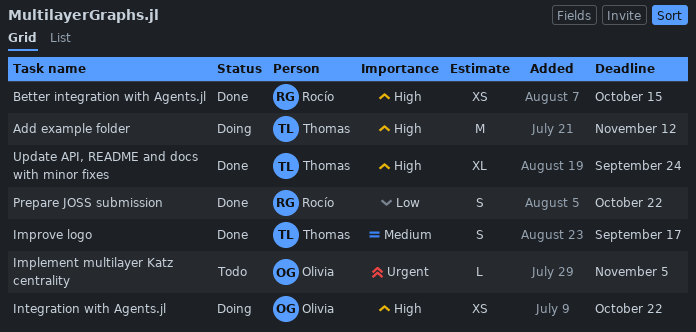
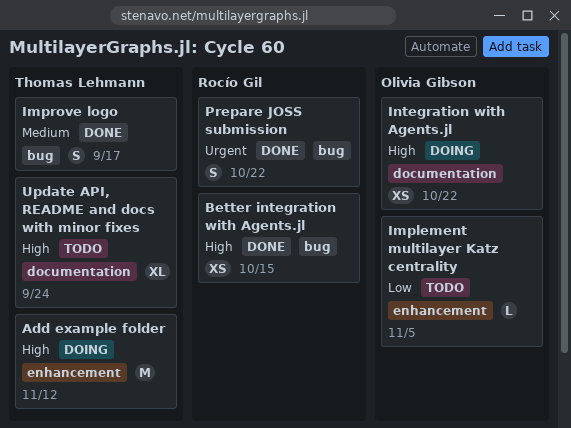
Implement multilayer Katz centrality, priority: Urgent -> Low
Prepare JOSS submission, priority: Low -> Urgent
Update API, README and docs with minor fixes, status: Done -> Todo

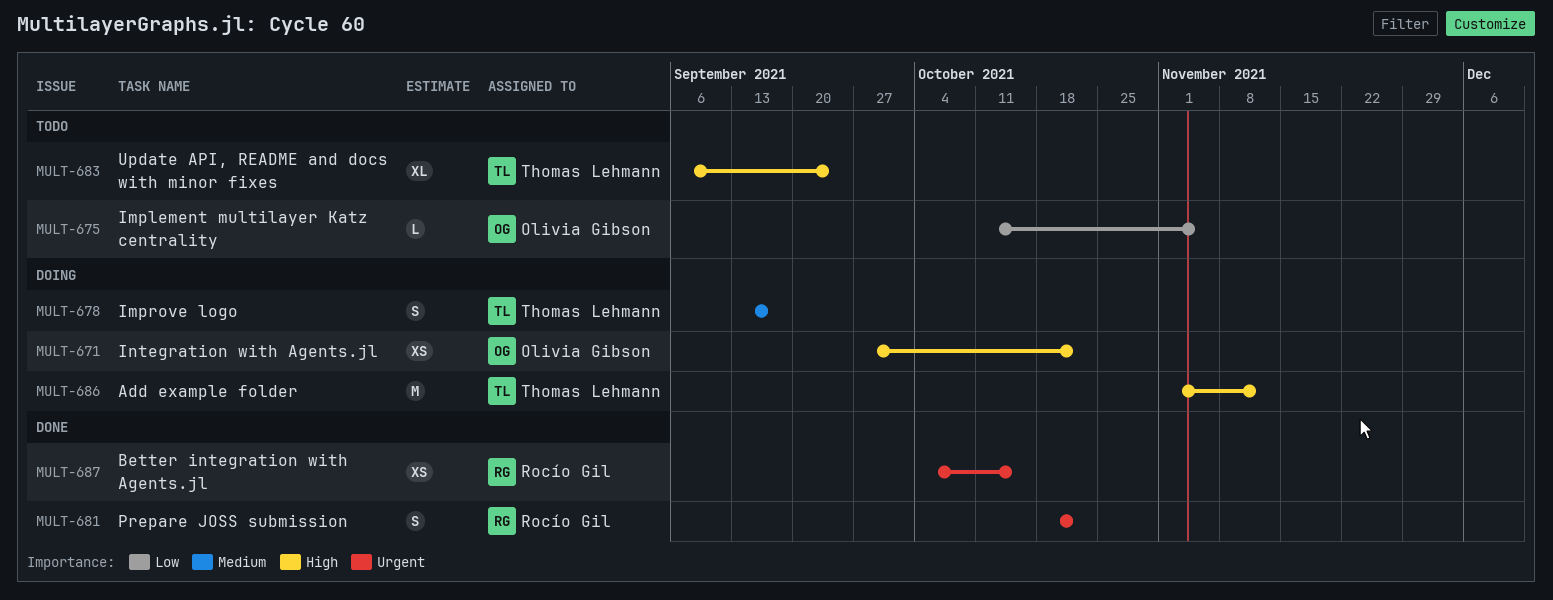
Better integration with Agents.jl, priority: High -> Urgent
Improve logo, status: Done -> Doing

